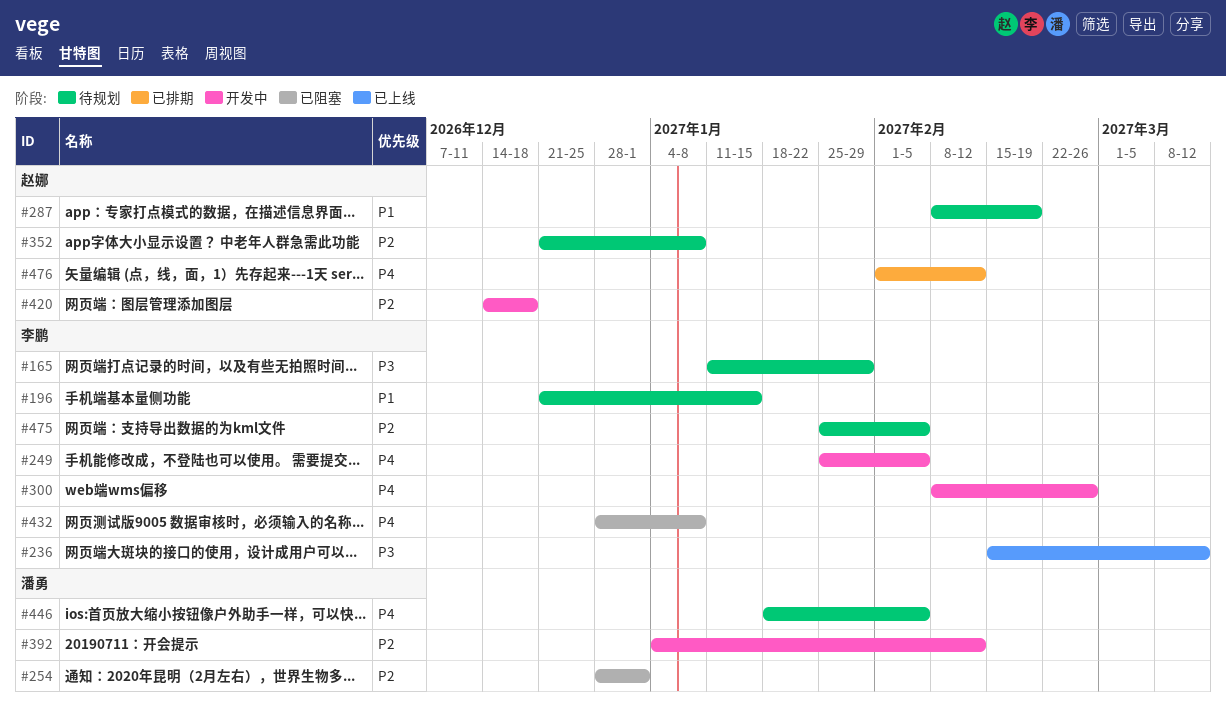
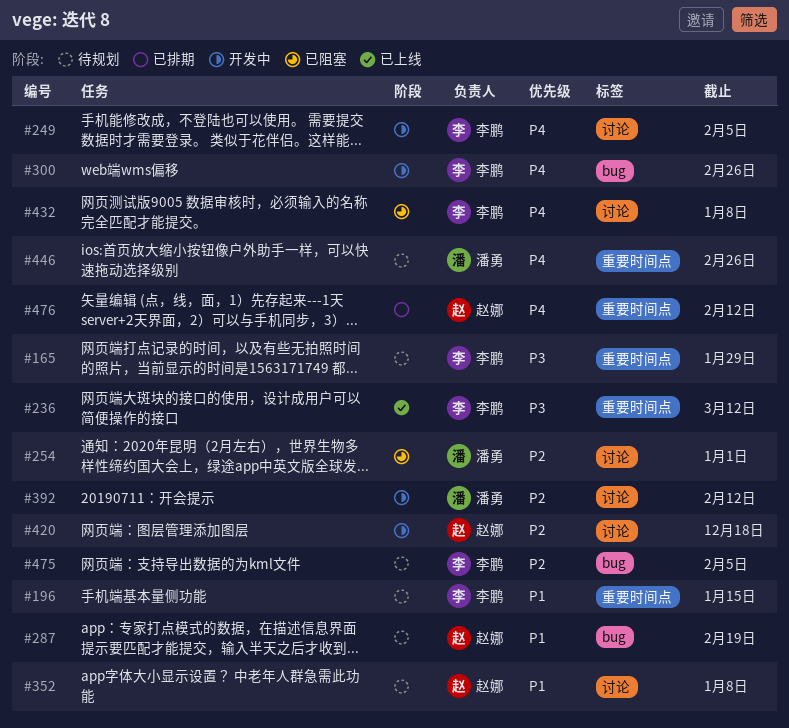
#352, priority: P2 -> P1
#446, due: Feb 5 -> Feb 26

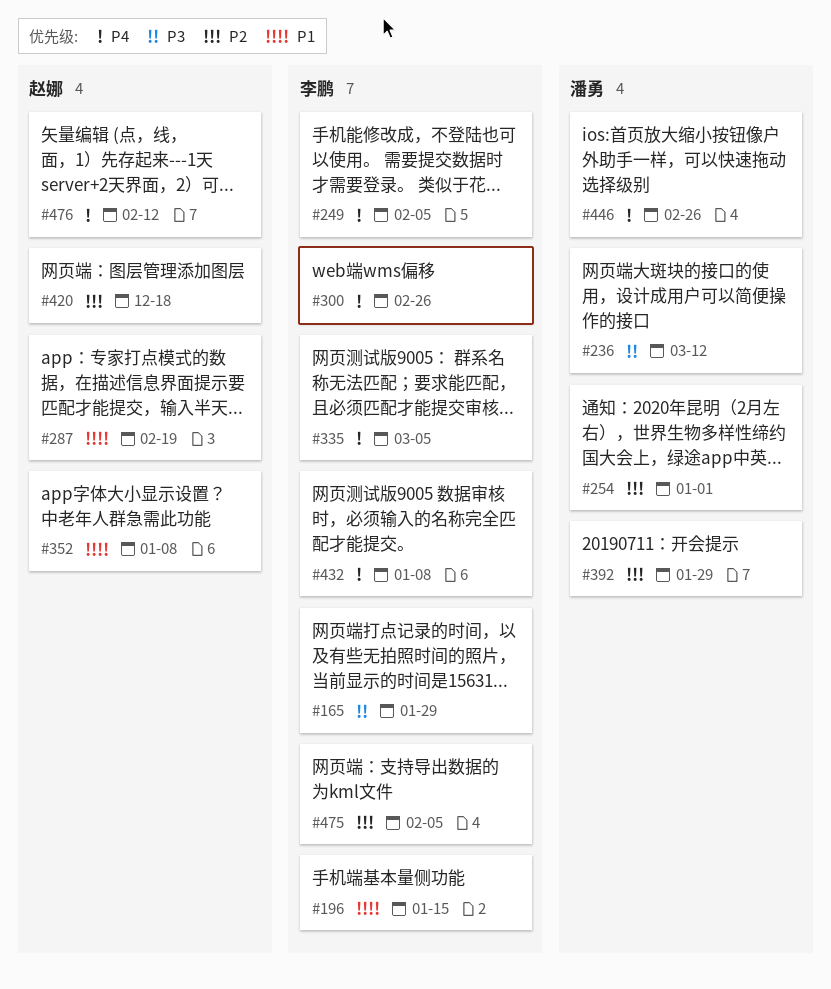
#236, owner: 李鹏 -> 潘勇
#335: none -> present
#392, due: Feb 12 -> Jan 29

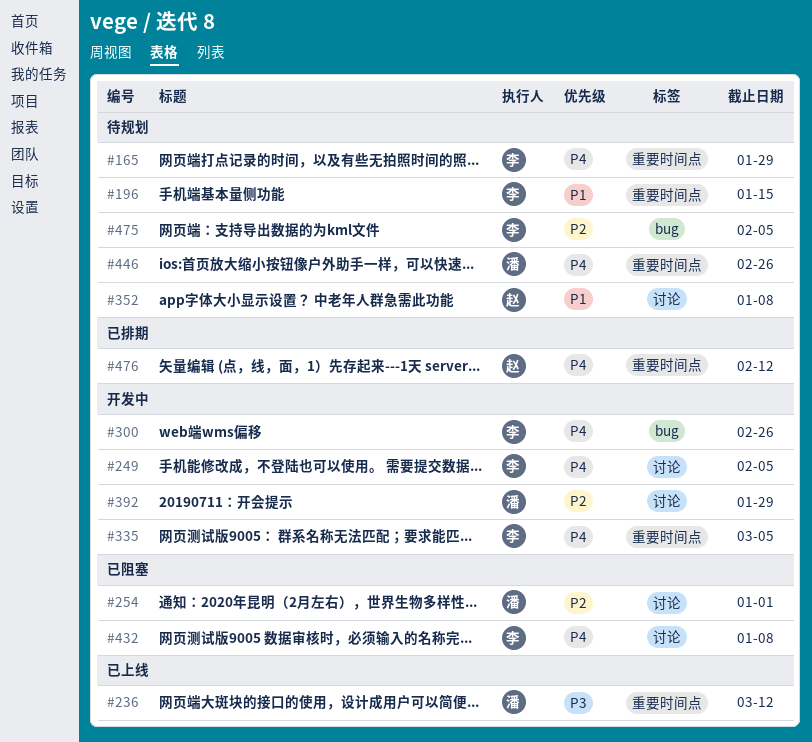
#165, priority: P3 -> P4
#287: present -> none
#420: present -> none

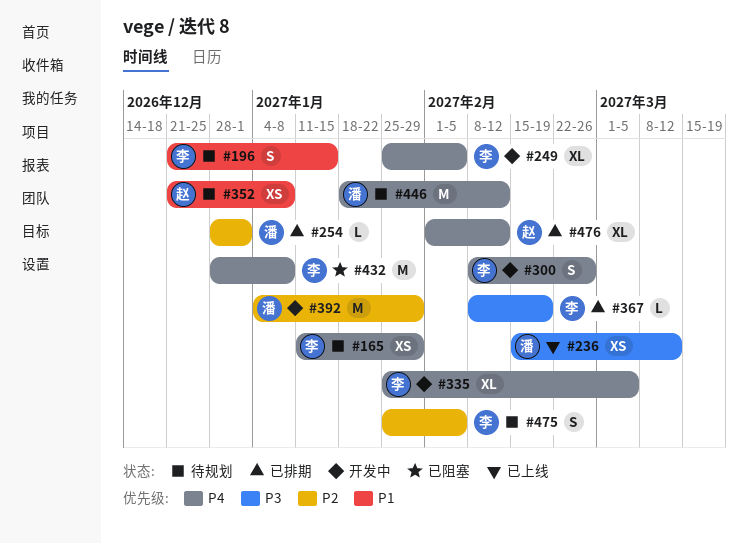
#254, status: 已阻塞 -> 已排期
#367: none -> present
#446, due: Feb 26 -> Feb 12

